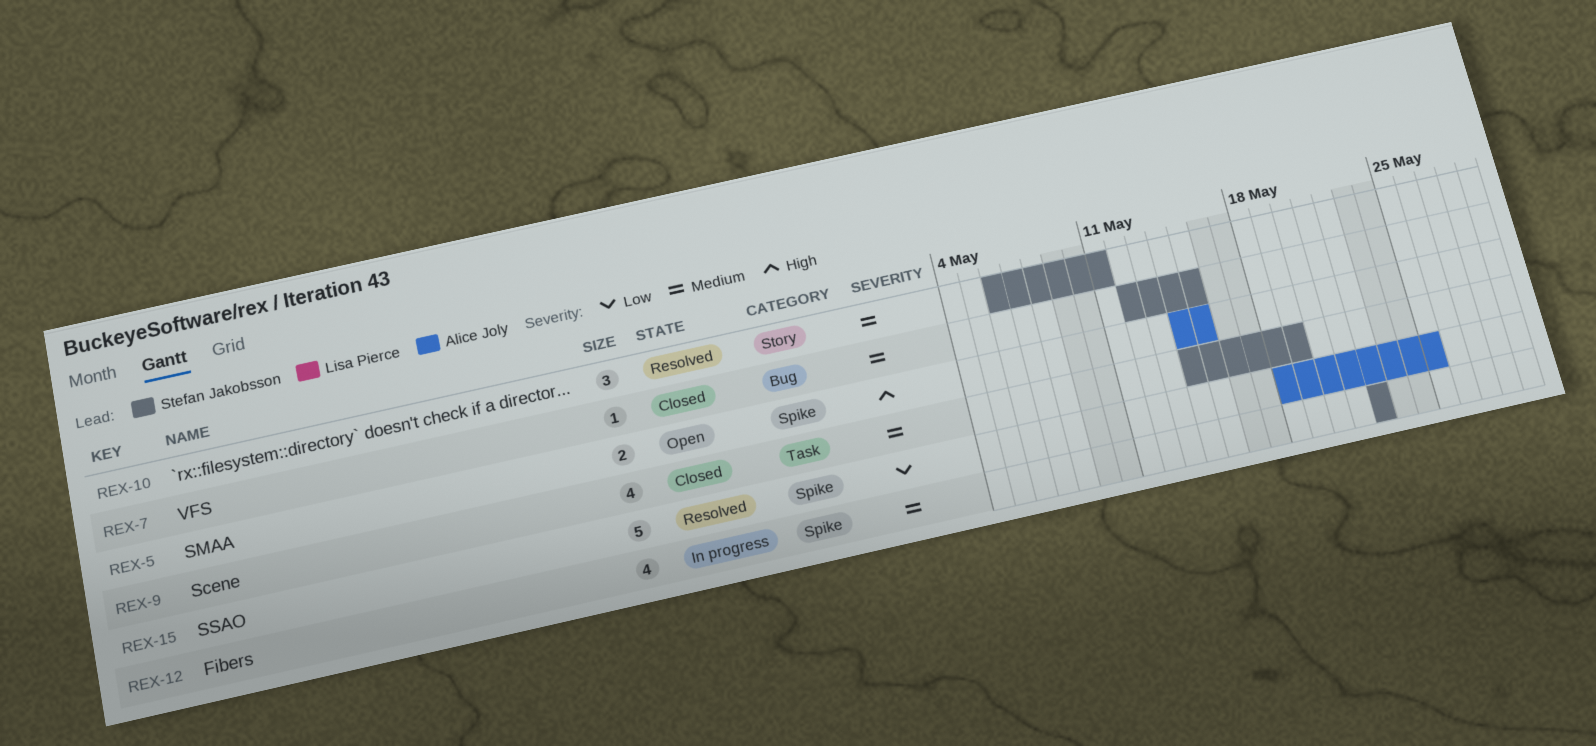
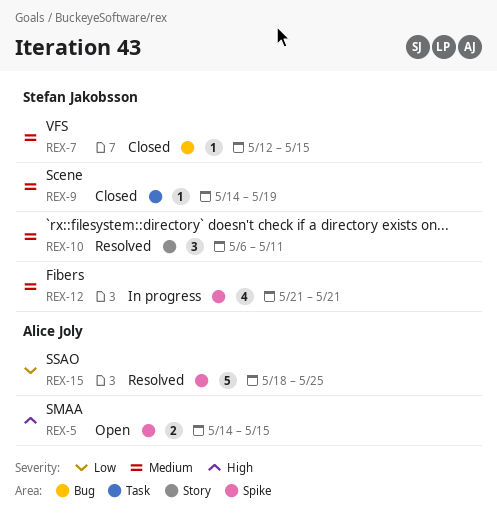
REX-9, estimate: 4 -> 1
REX-12, start: May 22 -> May 21
REX-12, due: May 22 -> May 21

